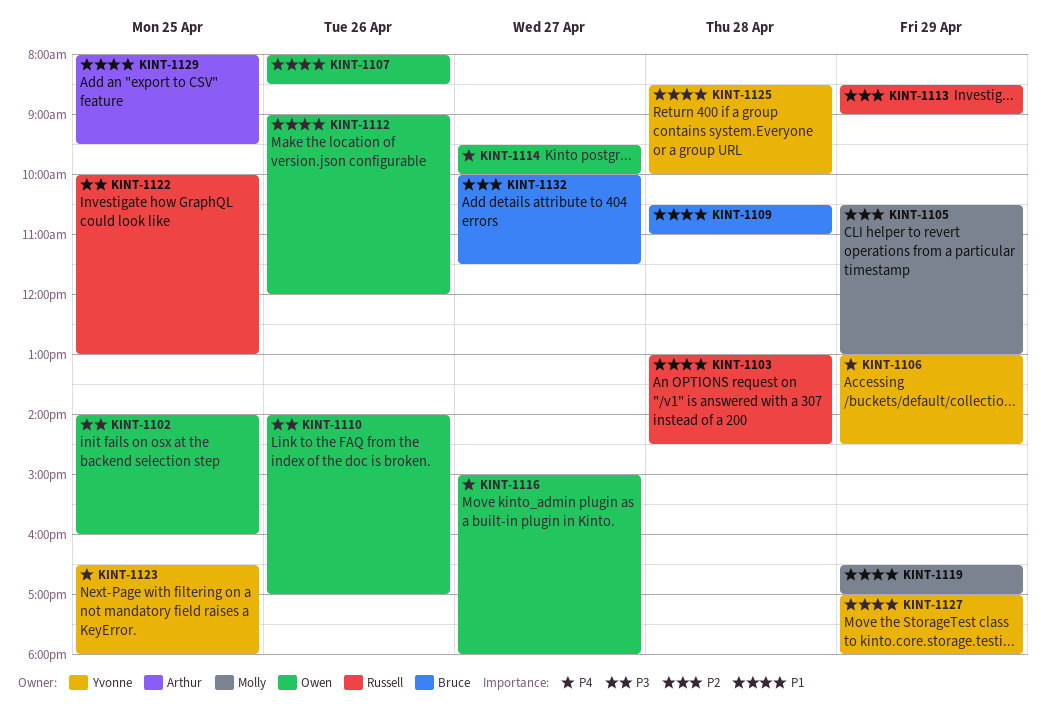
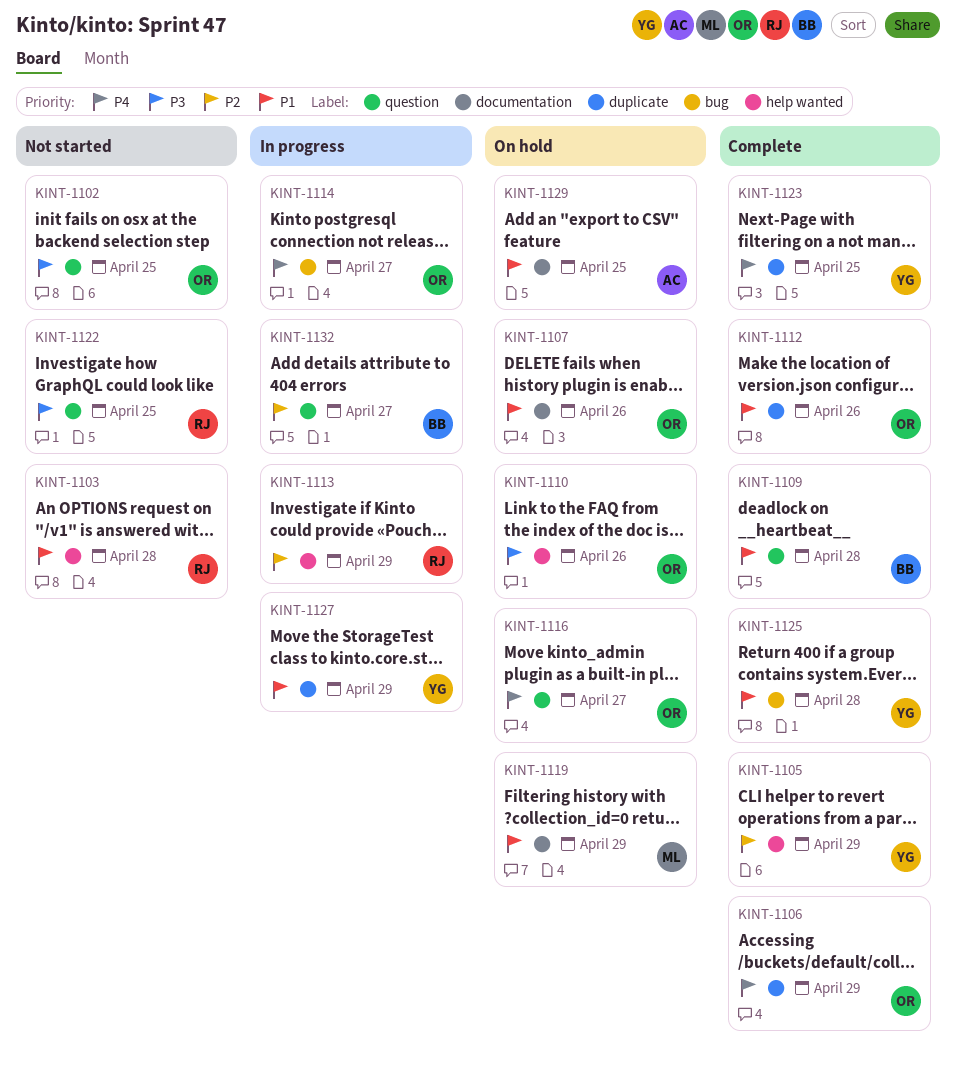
KINT-1105, owner: Molly -> Yvonne
KINT-1106, owner: Yvonne -> Owen

